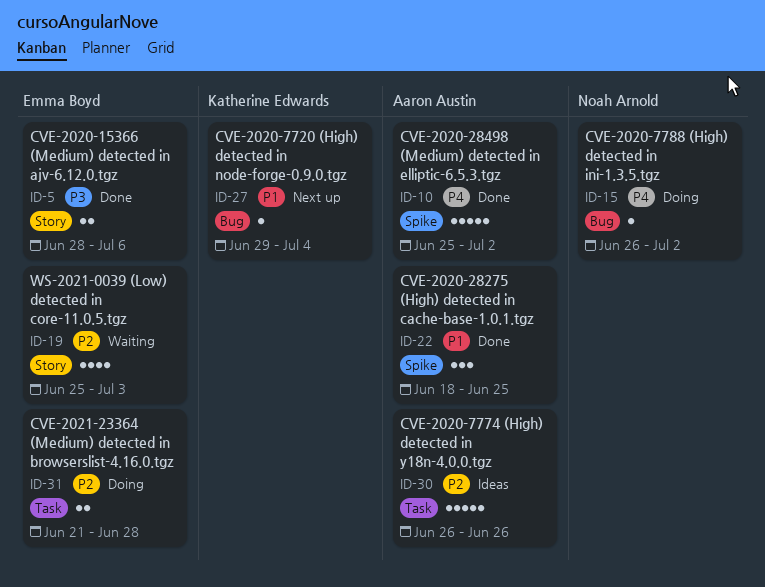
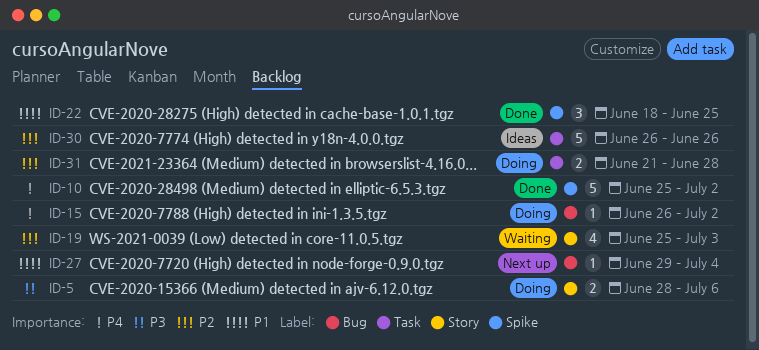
ID-5, status: Done -> Doing

